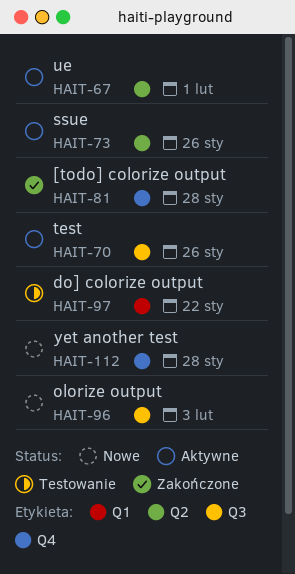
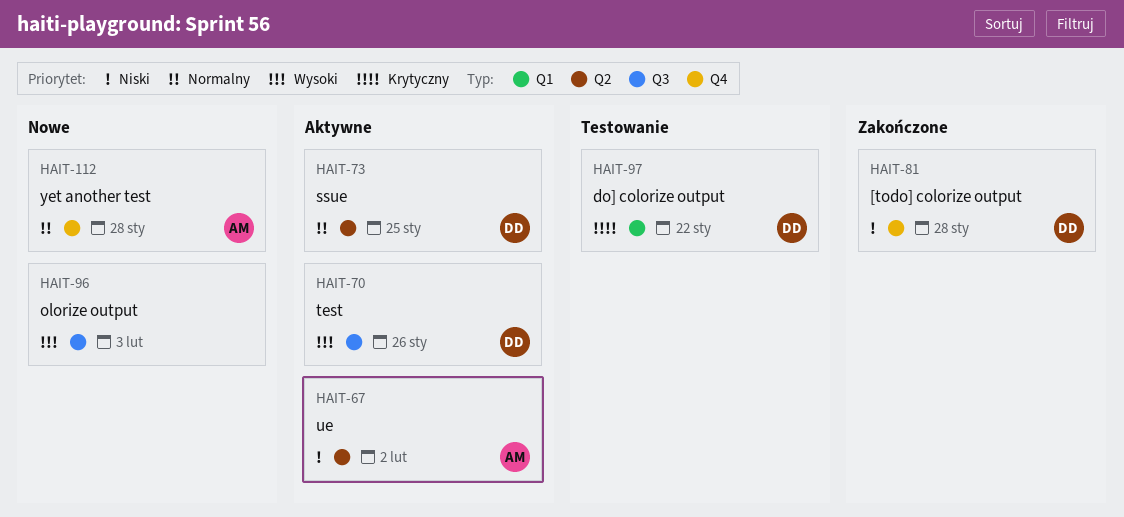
HAIT-67, due: Feb 1 -> Feb 2
HAIT-73, due: Jan 26 -> Jan 25

